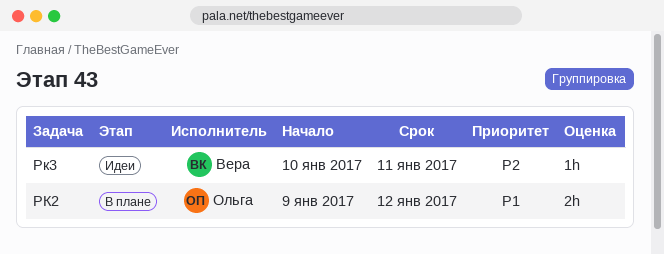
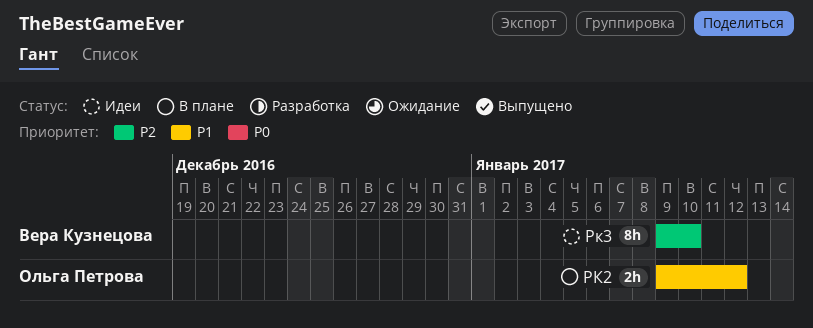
Рк3, estimate: 1h -> 8h
Рк3, start: Jan 10 -> Jan 9
Рк3, due: Jan 11 -> Jan 10

